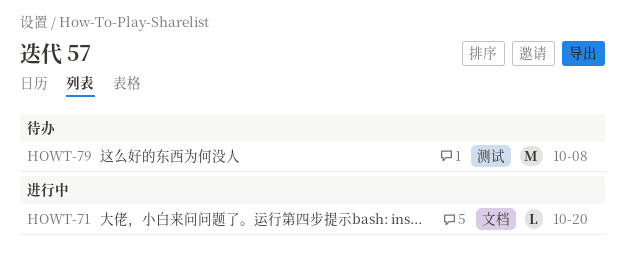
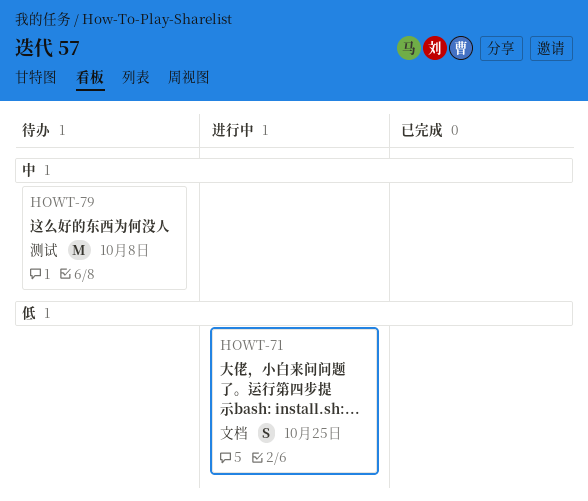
HOWT-71, estimate: L -> S
HOWT-71, due: Oct 20 -> Oct 25

